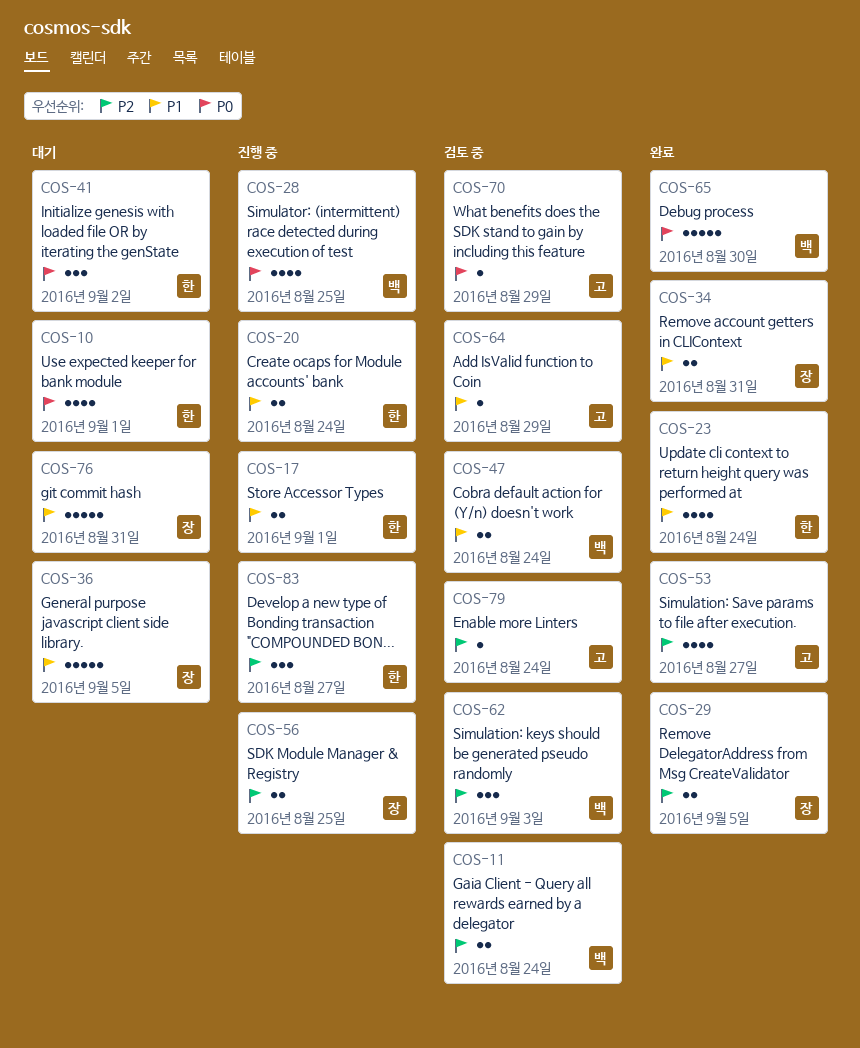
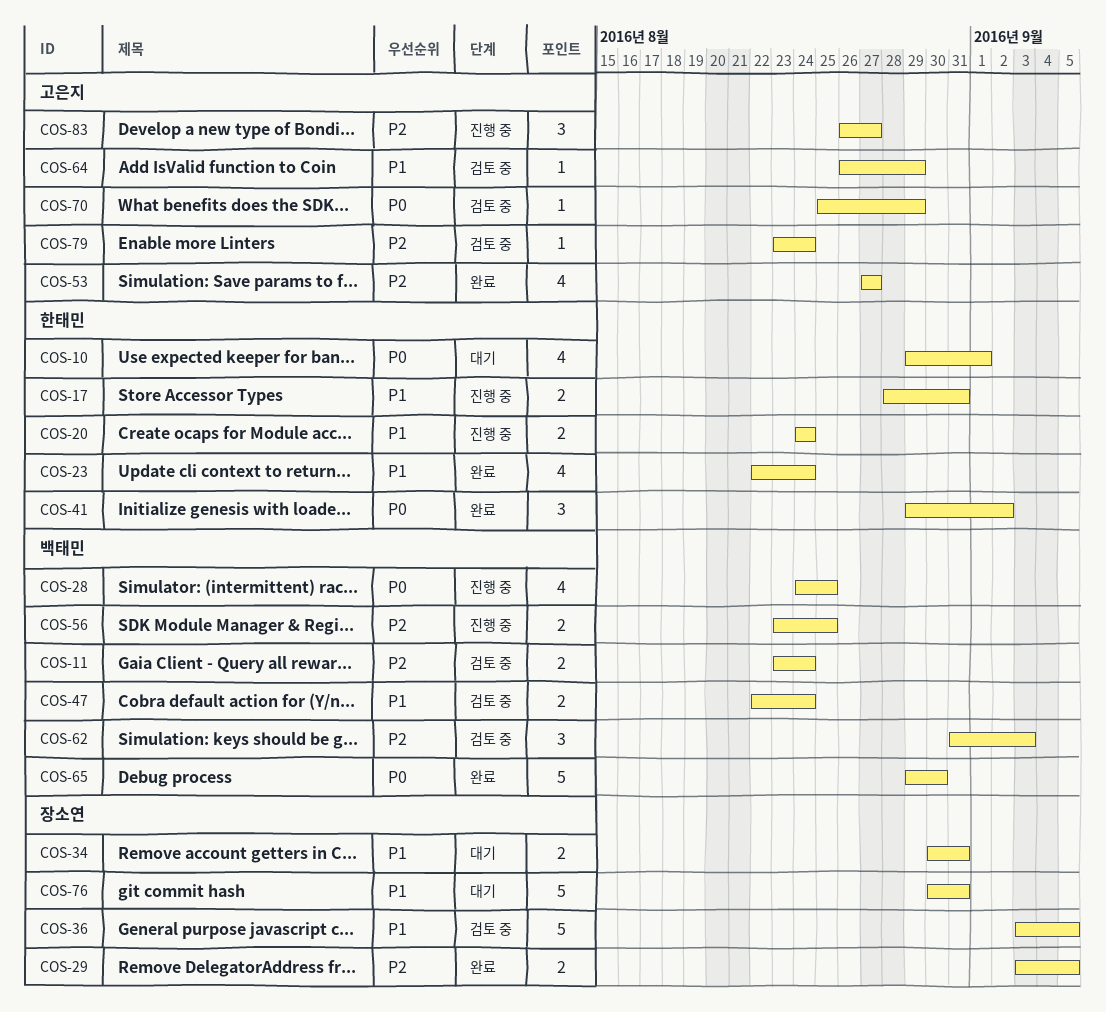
COS-17, due: Sep 1 -> Aug 31
COS-34, status: 완료 -> 대기
COS-36, status: 대기 -> 검토 중
COS-41, status: 대기 -> 완료
COS-56, owner: 장소연 -> 백태민
COS-83, owner: 한태민 -> 고은지

